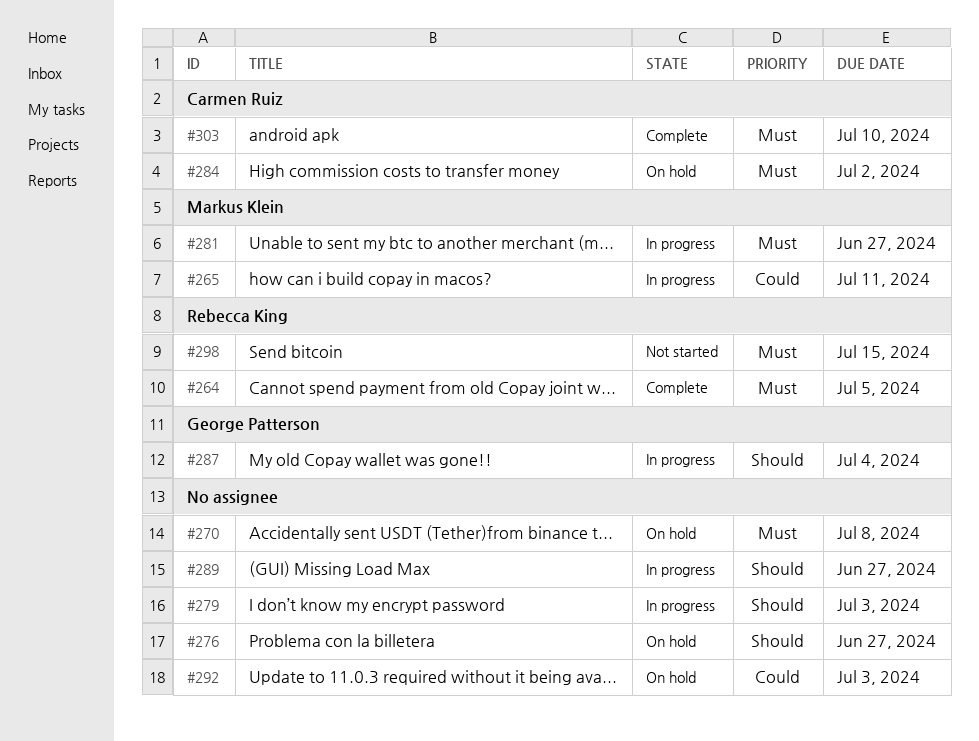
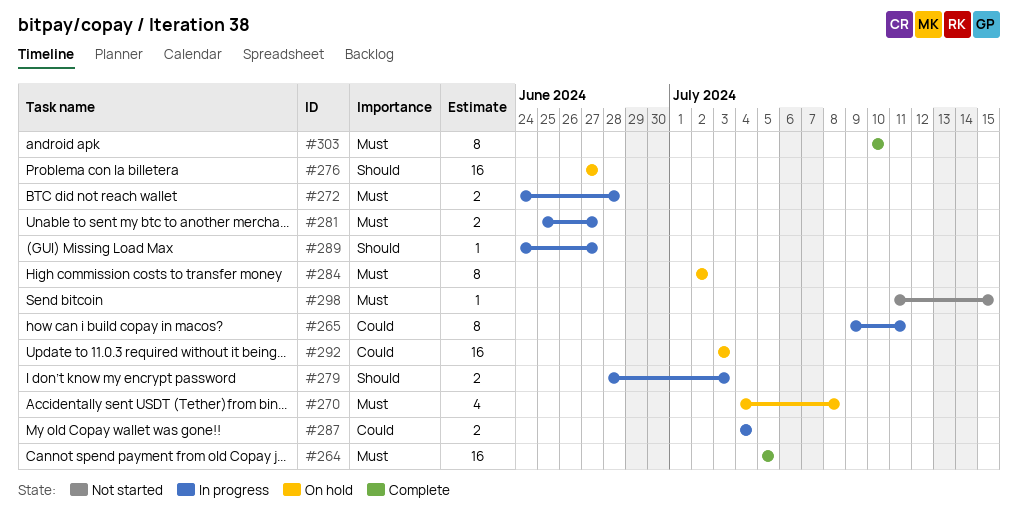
#272: none -> present
#287, priority: Should -> Could

